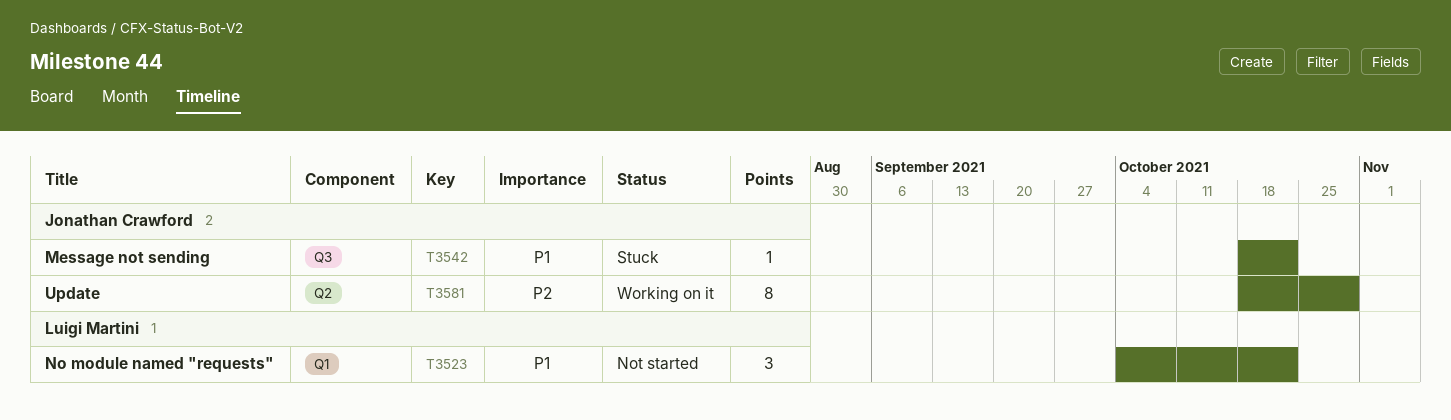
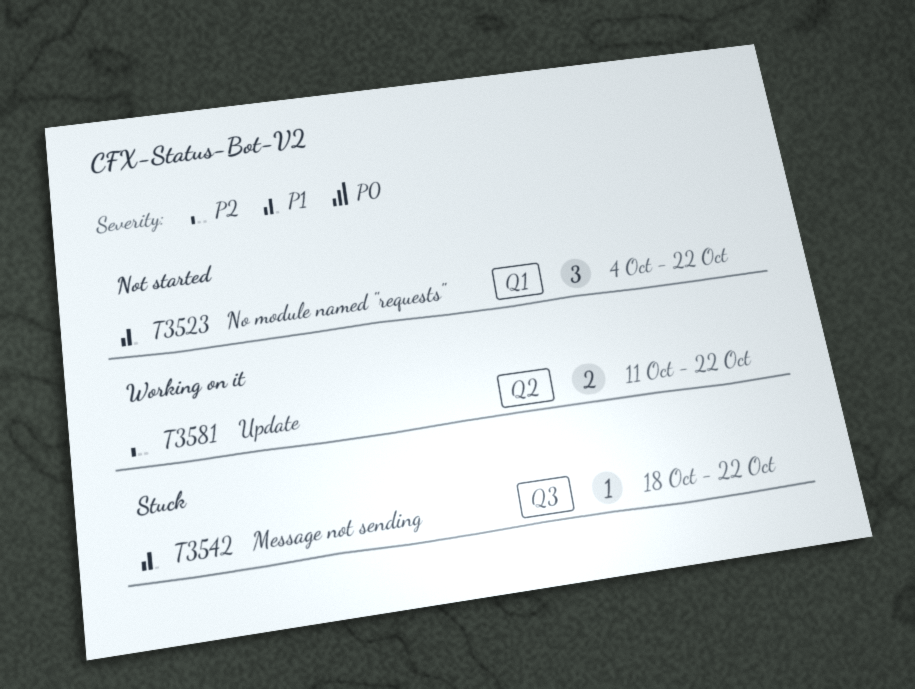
T3581, estimate: 8 -> 2
T3581, start: Oct 18 -> Oct 11
T3581, due: Oct 29 -> Oct 22

